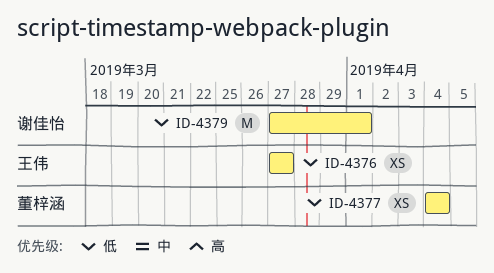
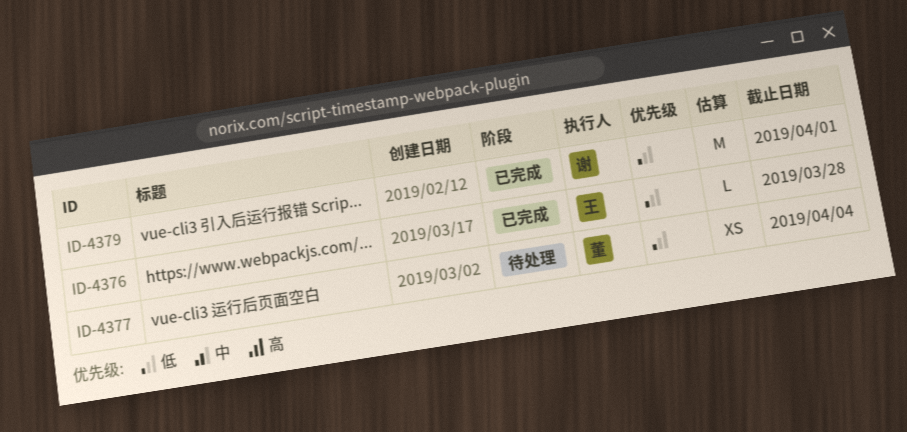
ID-4376, estimate: XS -> L
ID-4376, due: Mar 27 -> Mar 28

